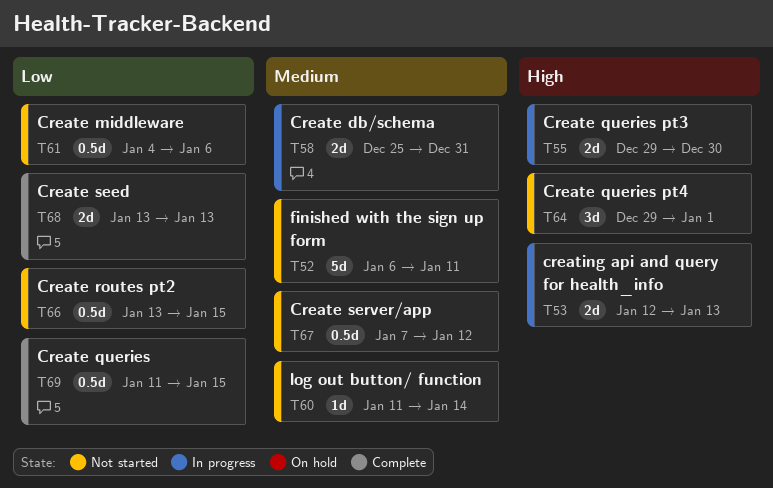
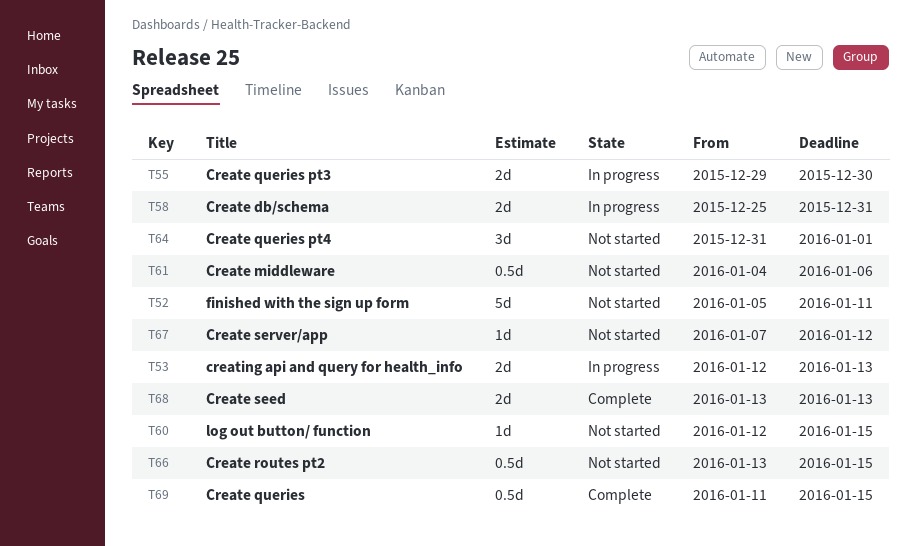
T52, start: Jan 6 -> Jan 5
T60, start: Jan 11 -> Jan 12
T60, due: Jan 14 -> Jan 15
T64, start: Dec 29 -> Dec 31
T67, estimate: 0.5d -> 1d

